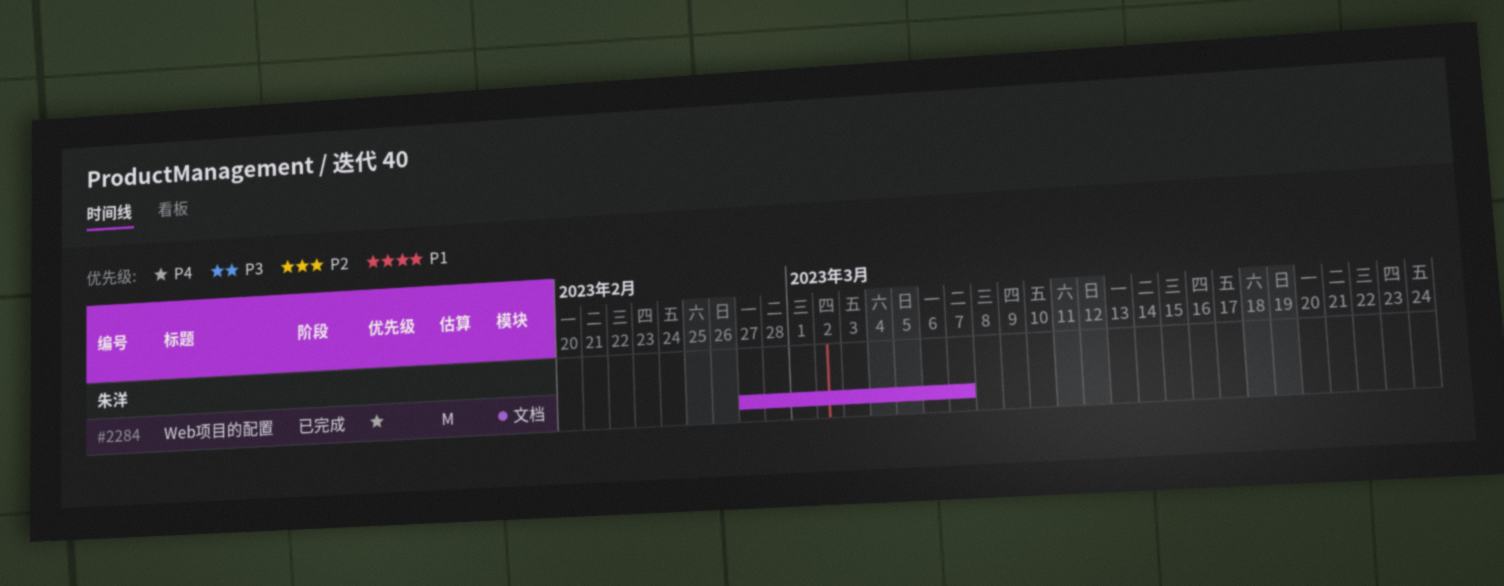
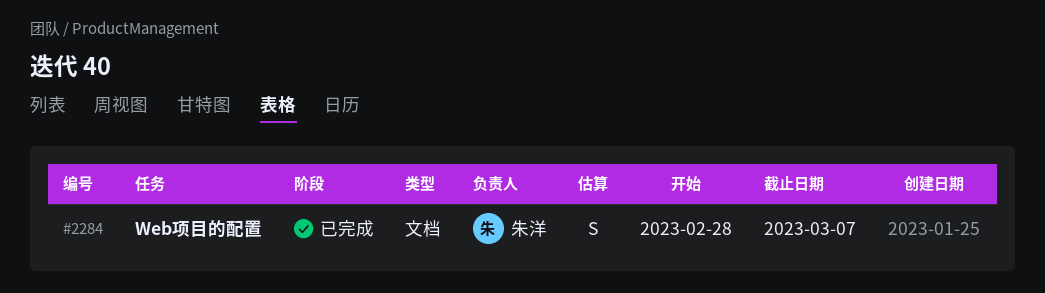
#2284, estimate: M -> S
#2284, start: Feb 27 -> Feb 28

